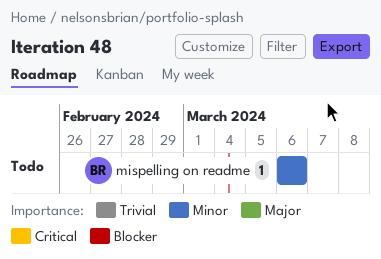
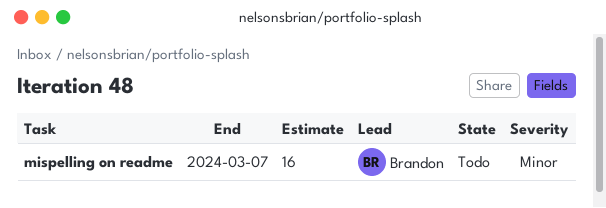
mispelling on readme, estimate: 1 -> 16
mispelling on readme, due: Mar 6 -> Mar 7

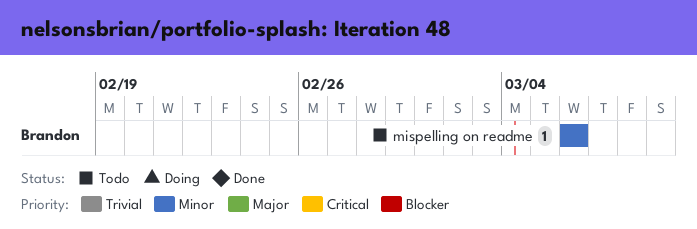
mispelling on readme, estimate: 16 -> 1
mispelling on readme, due: Mar 7 -> Mar 6

